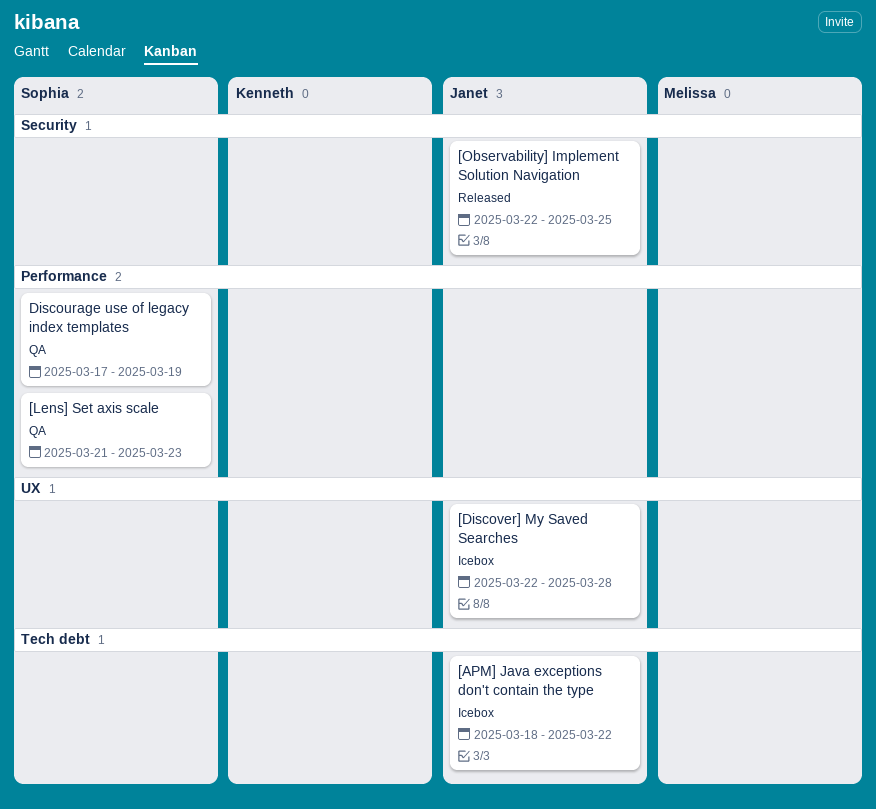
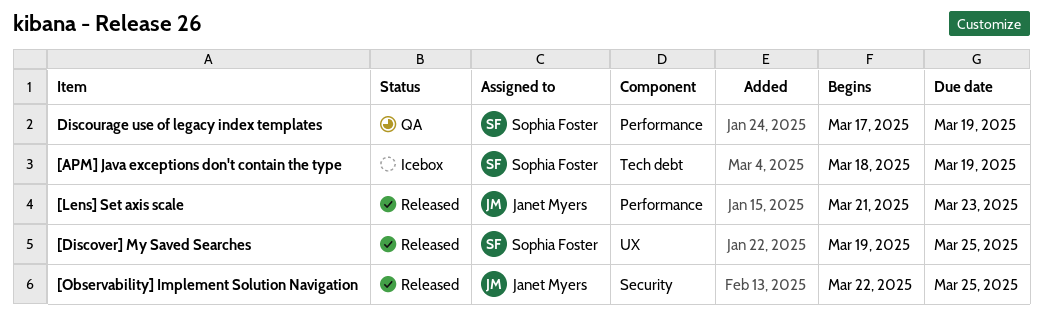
[APM] Java exceptions don't contain the type, owner: Janet Myers -> Sophia Foster
[APM] Java exceptions don't contain the type, due: Mar 22 -> Mar 19
[Discover] My Saved Searches, status: Icebox -> Released
[Discover] My Saved Searches, owner: Janet Myers -> Sophia Foster
[Discover] My Saved Searches, start: Mar 22 -> Mar 19
[Discover] My Saved Searches, due: Mar 28 -> Mar 25
[Lens] Set axis scale, status: QA -> Released
[Lens] Set axis scale, owner: Sophia Foster -> Janet Myers

